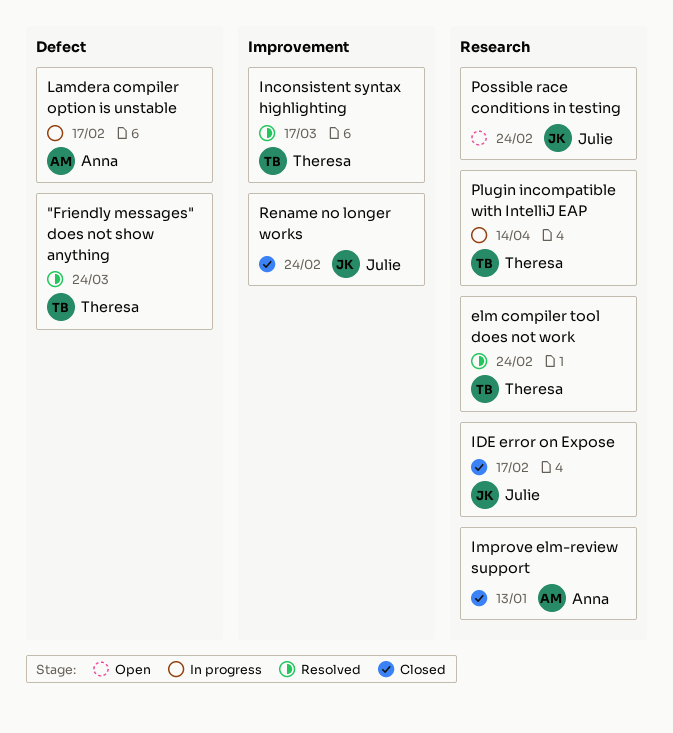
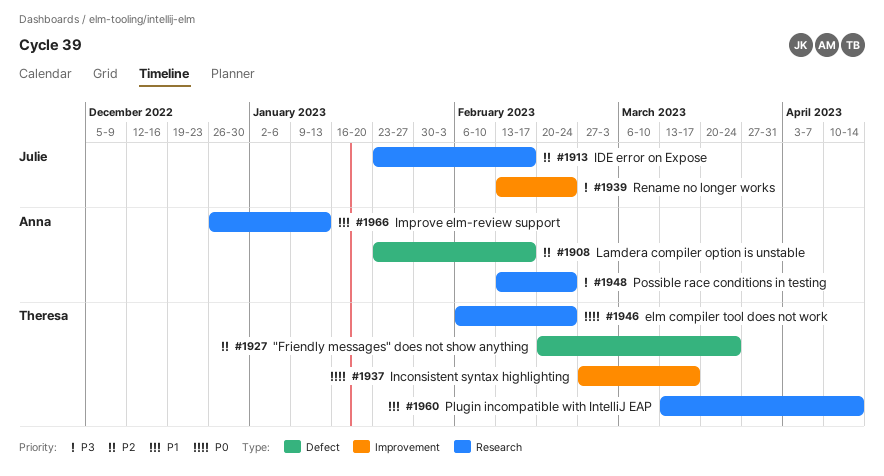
Possible race conditions in testing, owner: Julie -> Anna

